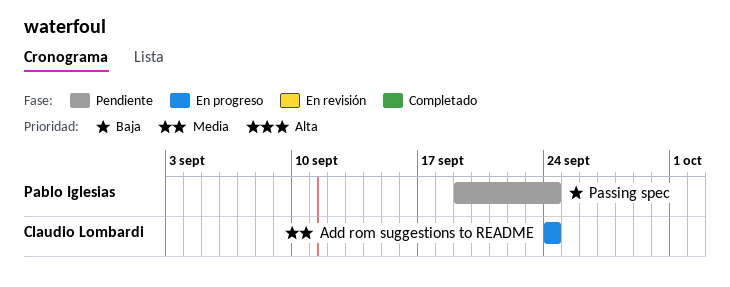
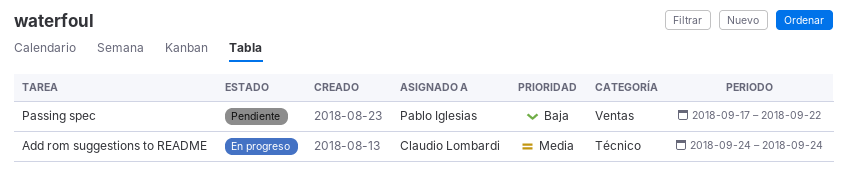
Passing spec, start: Sep 19 -> Sep 17
Passing spec, due: Sep 24 -> Sep 22

